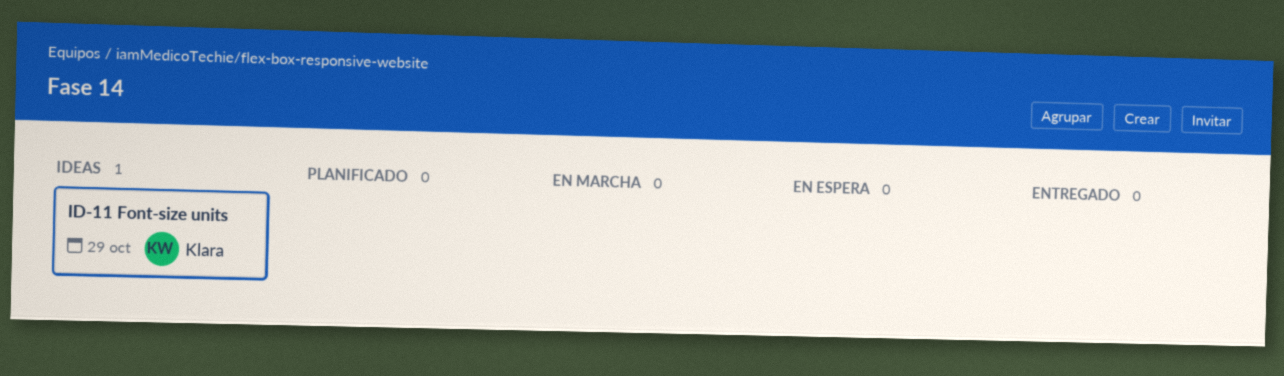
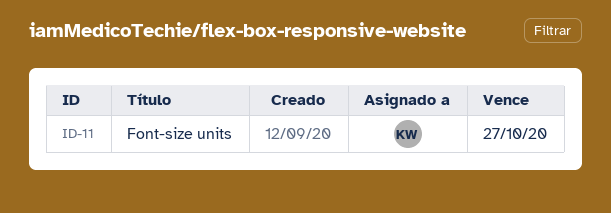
ID-11, due: Oct 29 -> Oct 27

